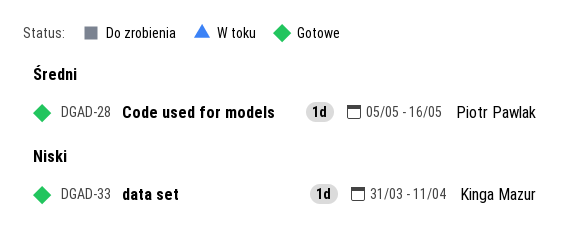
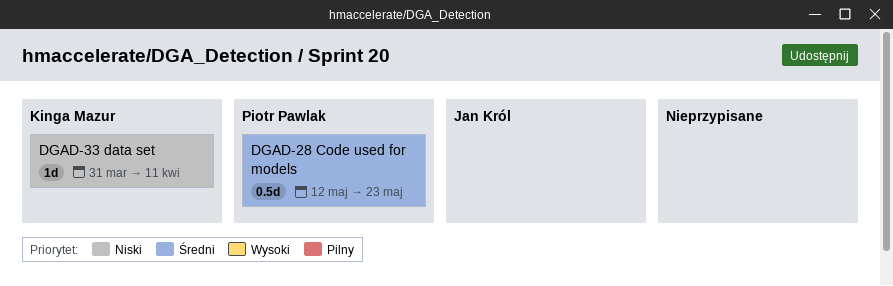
DGAD-28, estimate: 1d -> 0.5d
DGAD-28, start: May 5 -> May 12
DGAD-28, due: May 16 -> May 23

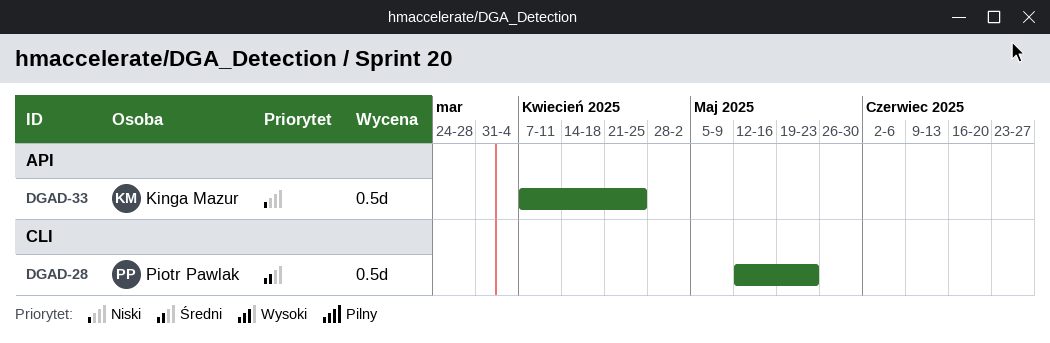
DGAD-33, estimate: 1d -> 0.5d
DGAD-33, start: Mar 31 -> Apr 7
DGAD-33, due: Apr 11 -> Apr 25

